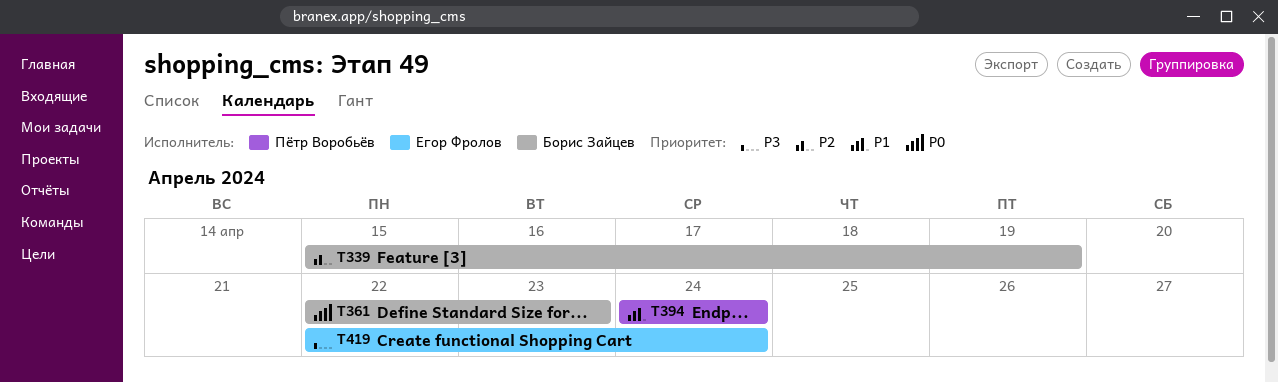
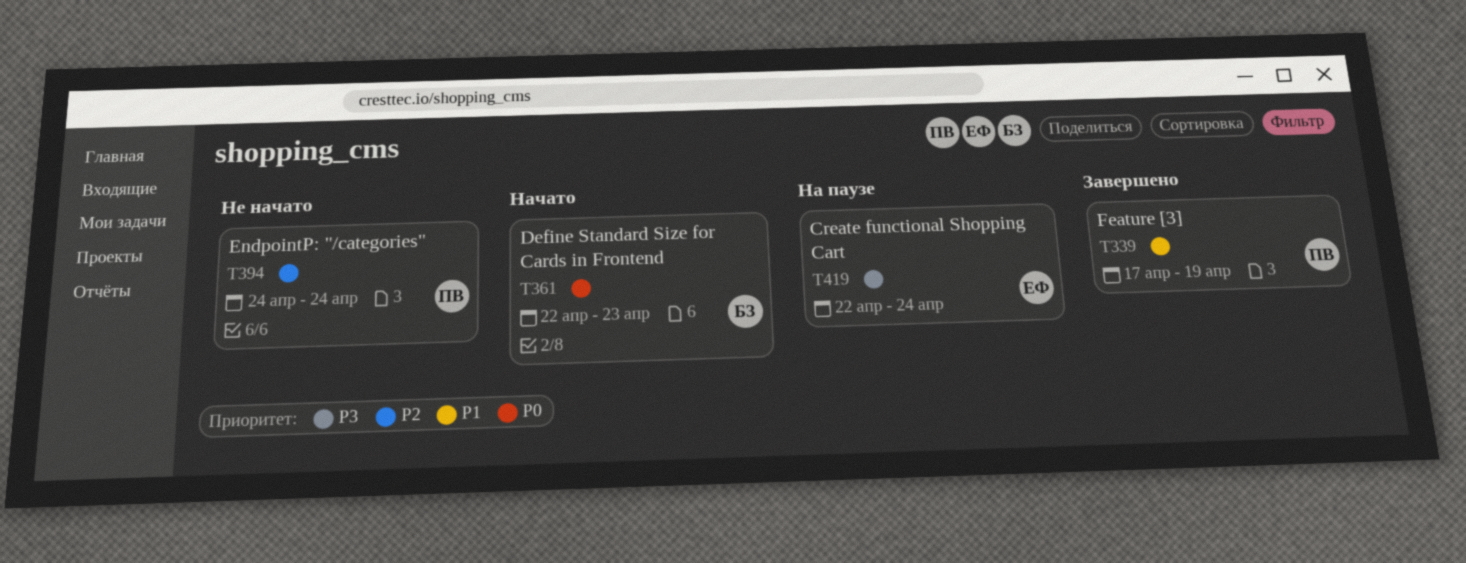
T339, owner: Борис Зайцев -> Пётр Воробьёв
T339, priority: P2 -> P1
T339, start: Apr 15 -> Apr 17
T394, priority: P1 -> P2

